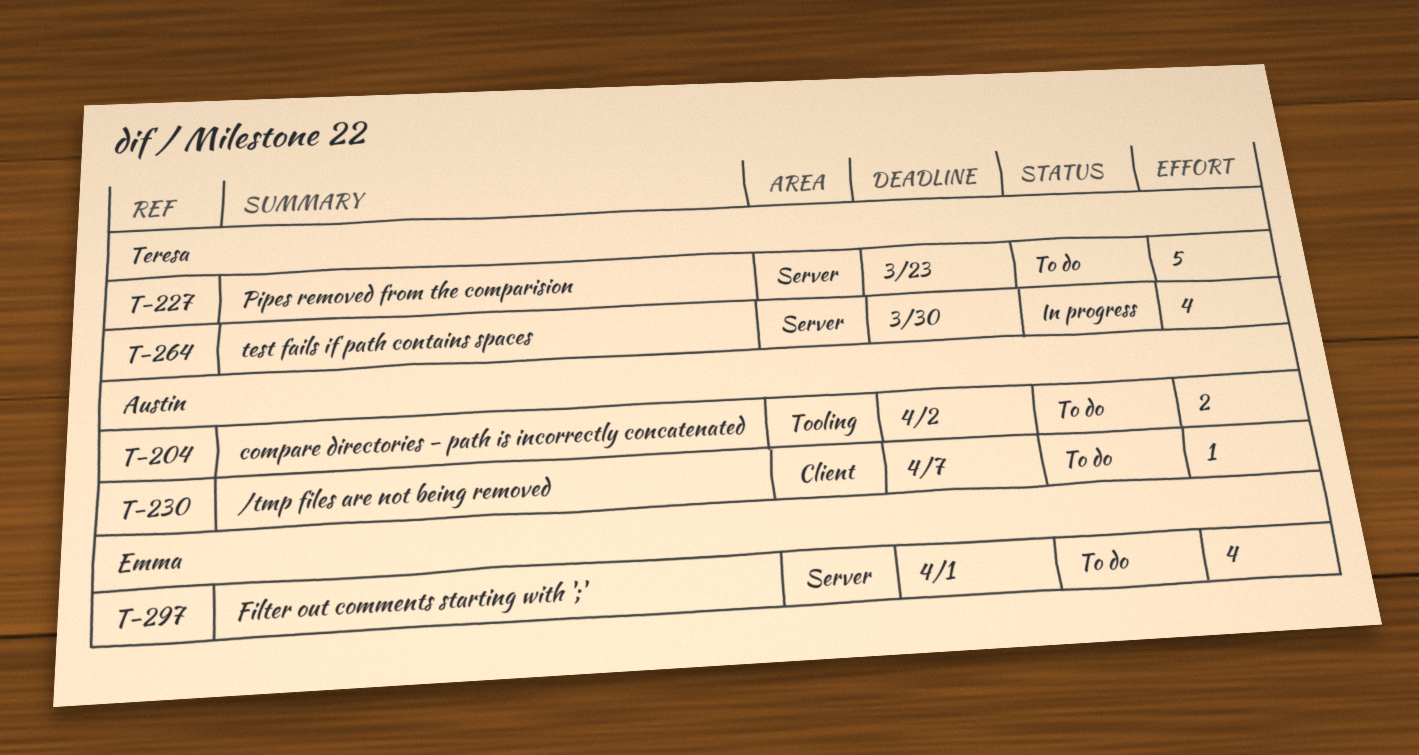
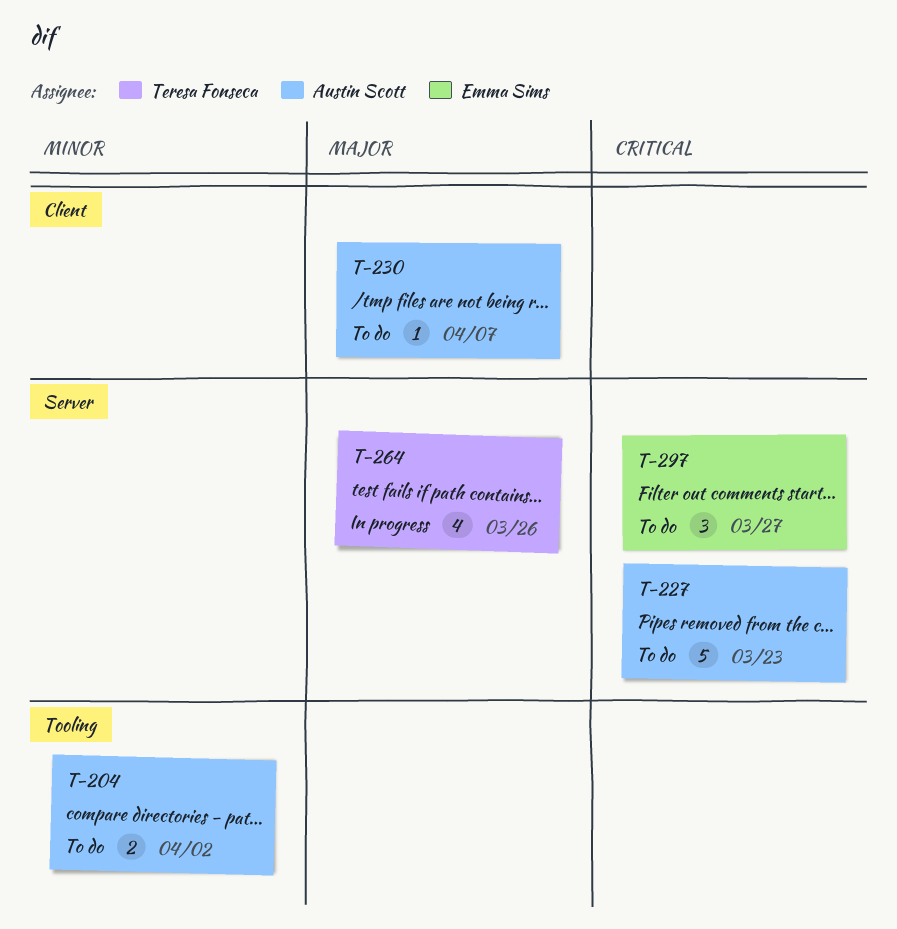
T-227, owner: Teresa Fonseca -> Austin Scott
T-264, due: Mar 30 -> Mar 26
T-297, estimate: 4 -> 3
T-297, due: Apr 1 -> Mar 27

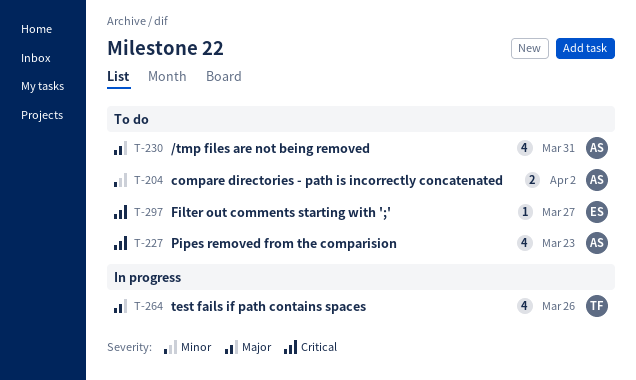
T-227, estimate: 5 -> 4
T-230, estimate: 1 -> 4
T-230, due: Apr 7 -> Mar 31
T-297, estimate: 3 -> 1

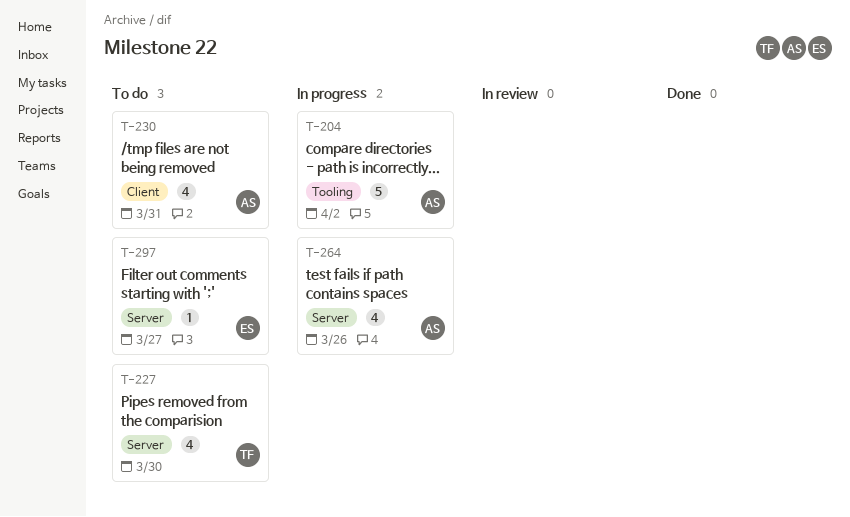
T-204, status: To do -> In progress
T-204, estimate: 2 -> 5
T-227, owner: AS -> TF
T-227, due: Mar 23 -> Mar 30
T-264, owner: TF -> AS

